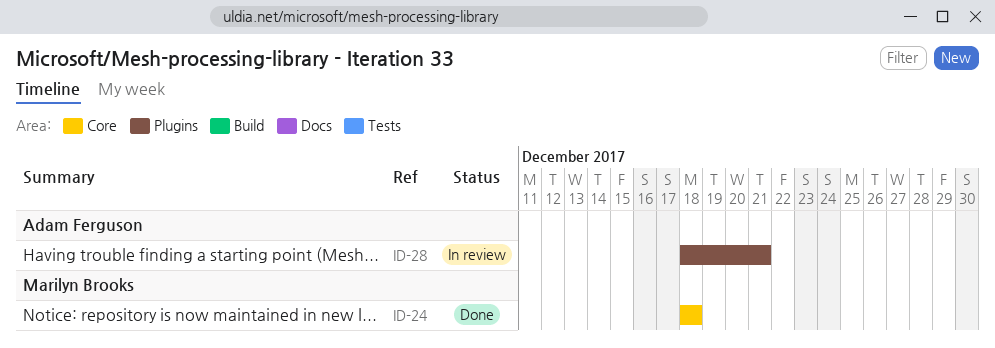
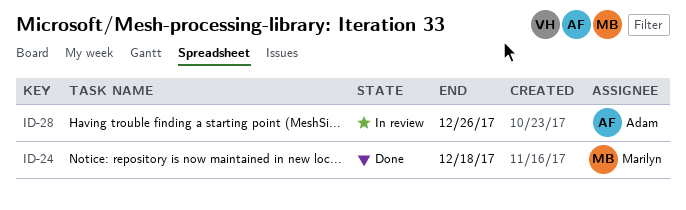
ID-28, due: Dec 21 -> Dec 26

